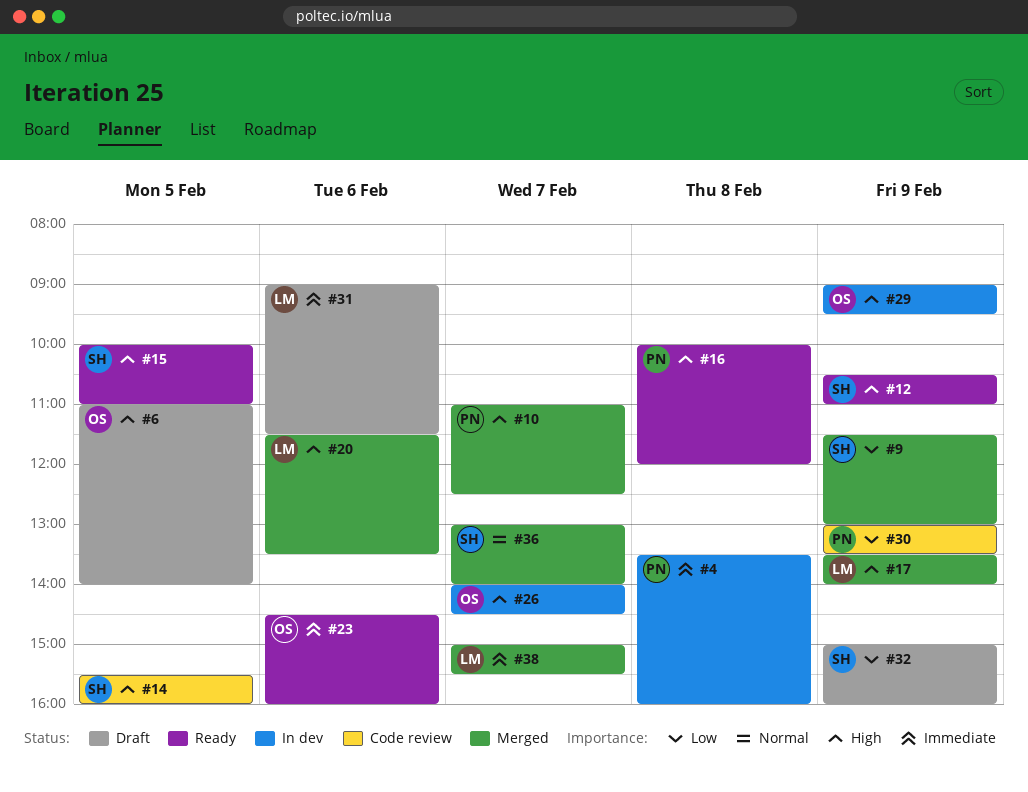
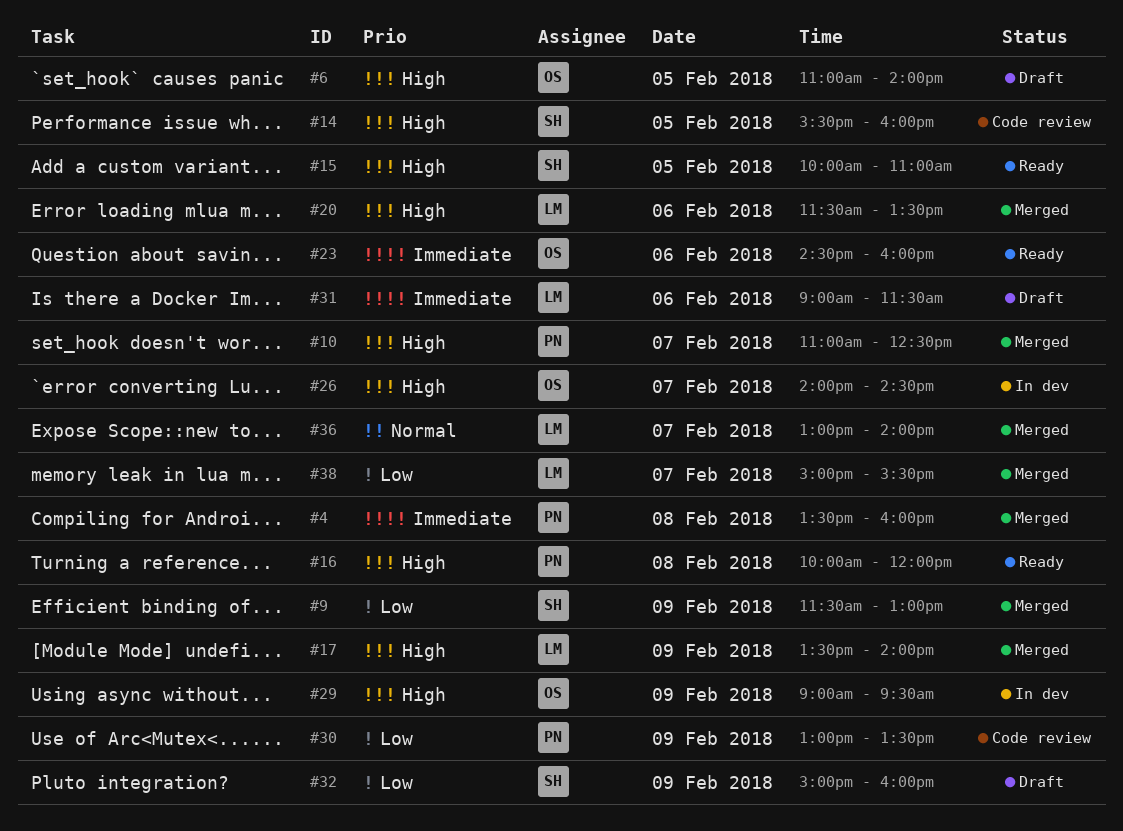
#4, status: In dev -> Merged
#12: present -> none
#36, owner: SH -> LM
#38, priority: Immediate -> Low

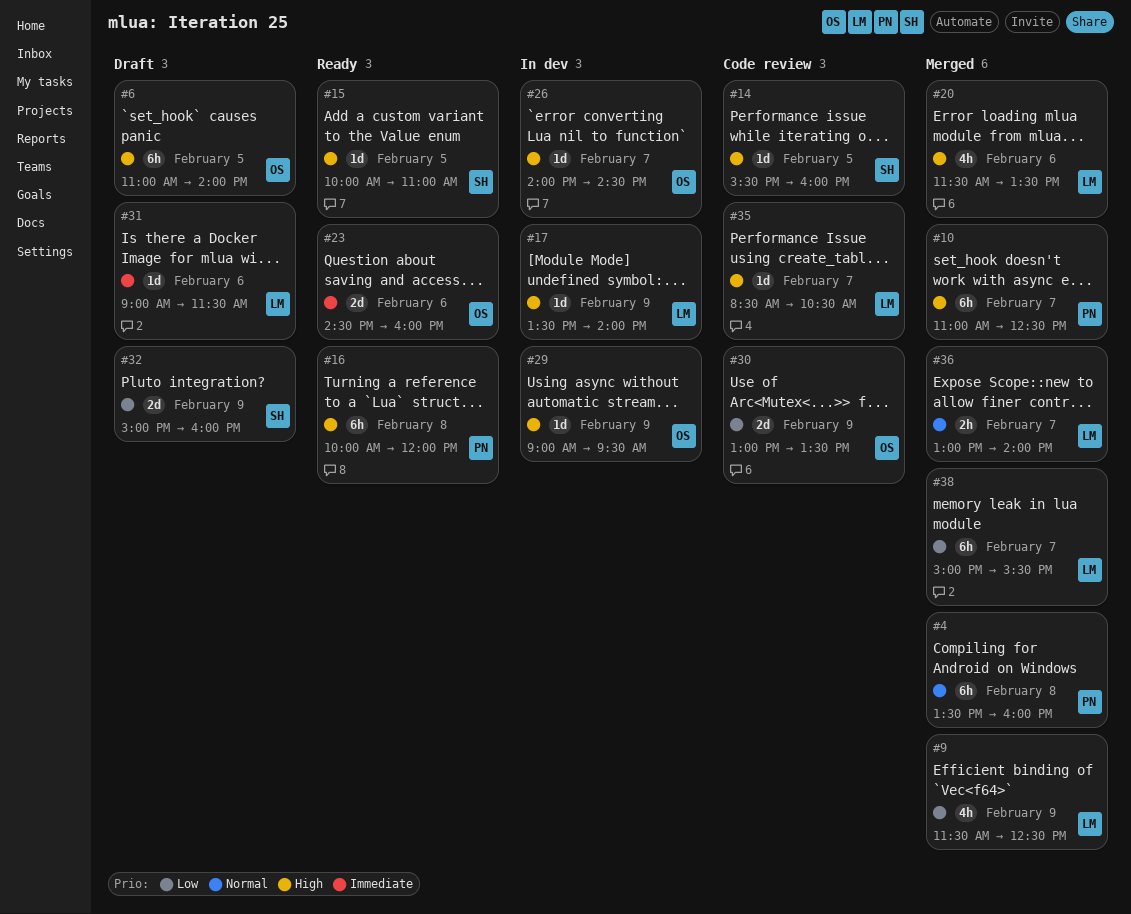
#4, priority: Immediate -> Normal
#9, owner: SH -> LM
#9, ends: 13:00 -> 12:30
#17, status: Merged -> In dev
#30, owner: PN -> OS
#35: none -> present

